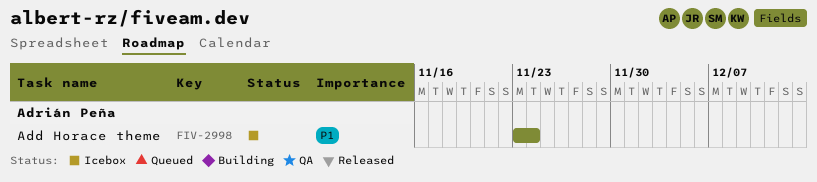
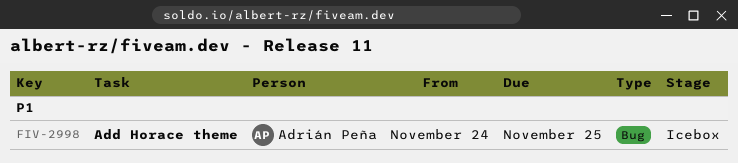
FIV-2998, start: Nov 23 -> Nov 24
FIV-2998, due: Nov 24 -> Nov 25

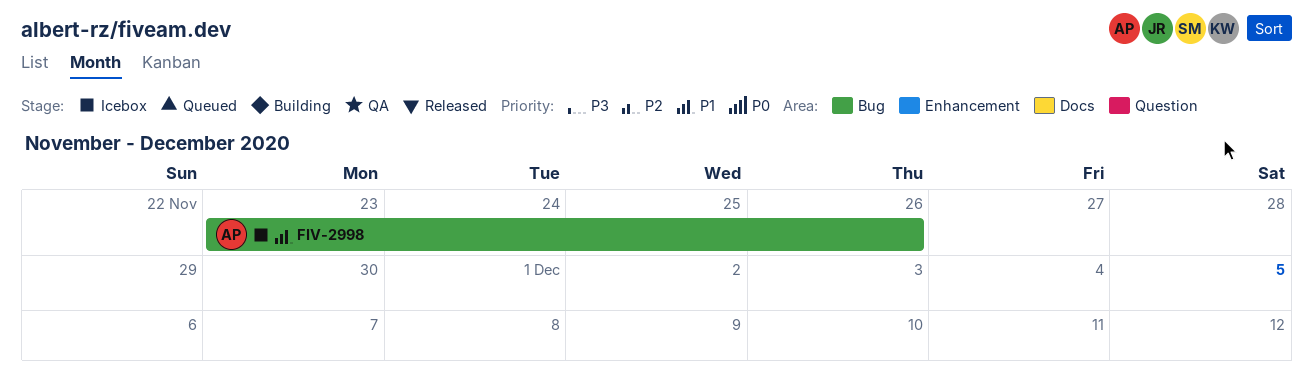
FIV-2998, start: Nov 24 -> Nov 23
FIV-2998, due: Nov 25 -> Nov 26

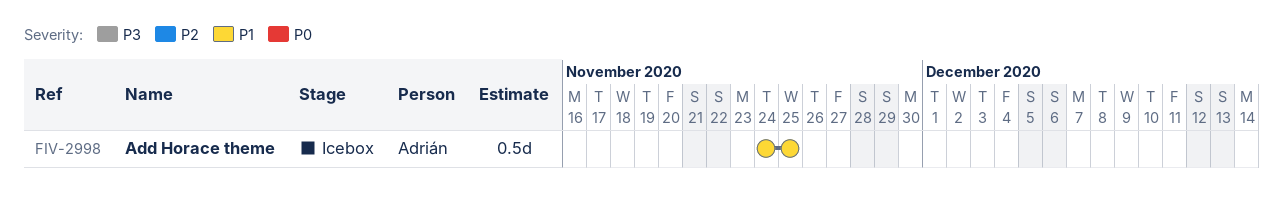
FIV-2998, start: Nov 23 -> Nov 24
FIV-2998, due: Nov 26 -> Nov 25

